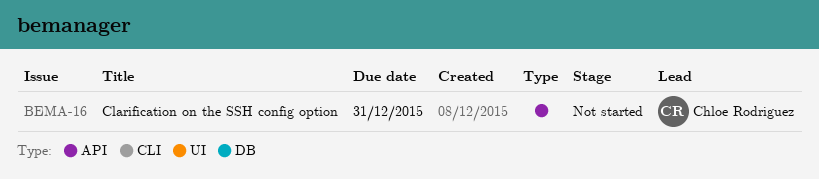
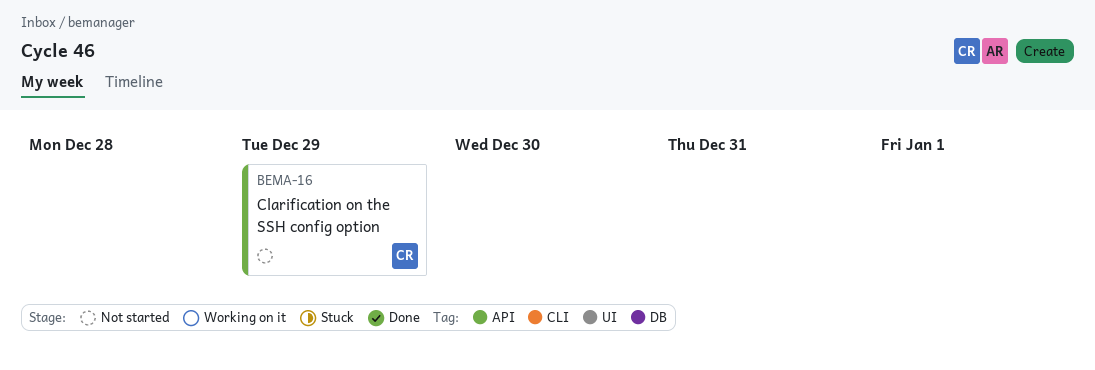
BEMA-16, due: Dec 31 -> Dec 29

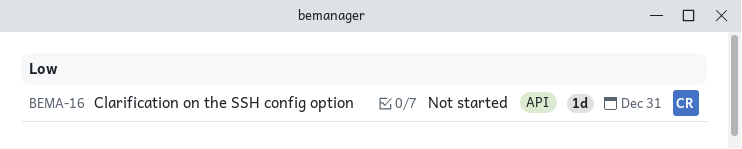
BEMA-16, due: Dec 29 -> Dec 31

